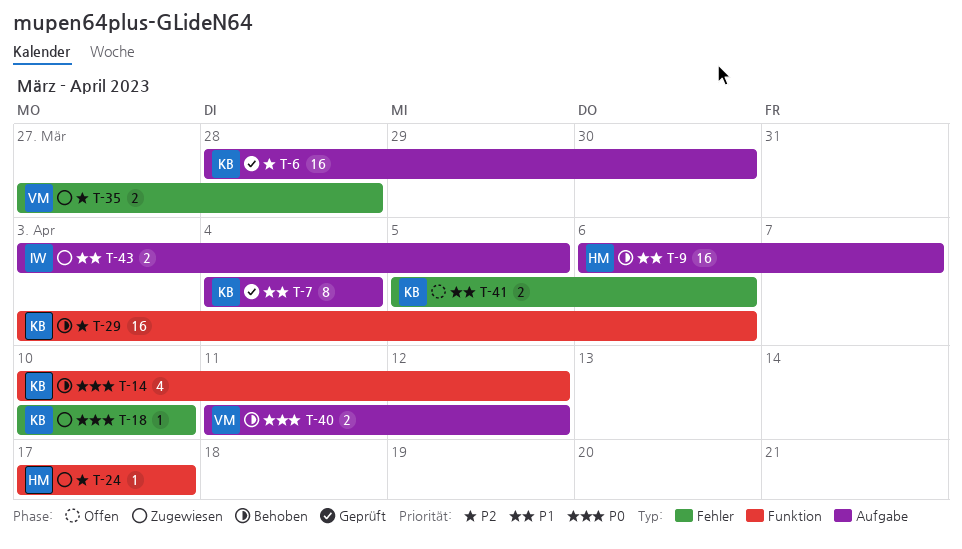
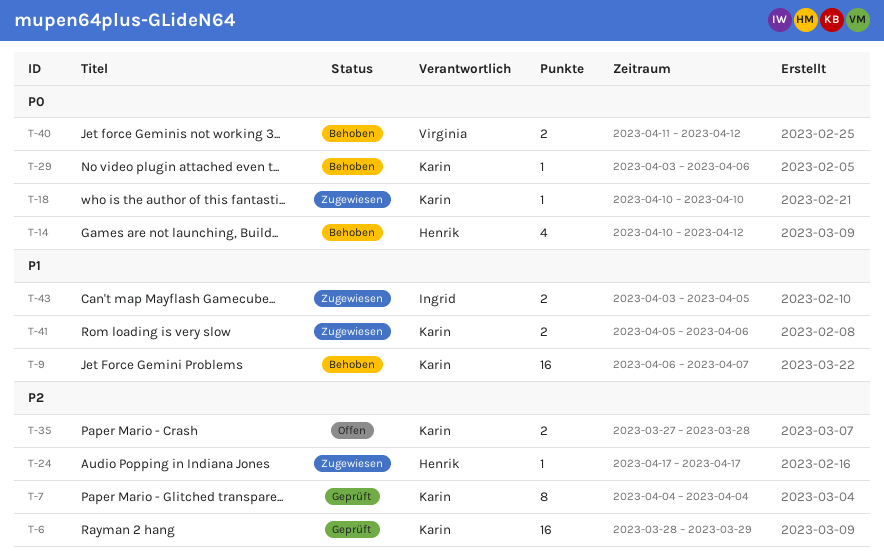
T-6, due: Mar 30 -> Mar 29
T-7, priority: P1 -> P2
T-9, owner: Henrik -> Karin
T-14, owner: Karin -> Henrik
T-29, priority: P2 -> P0
T-29, estimate: 16 -> 1
T-35, status: Zugewiesen -> Offen
T-35, owner: Virginia -> Karin
T-41, status: Offen -> Zugewiesen

